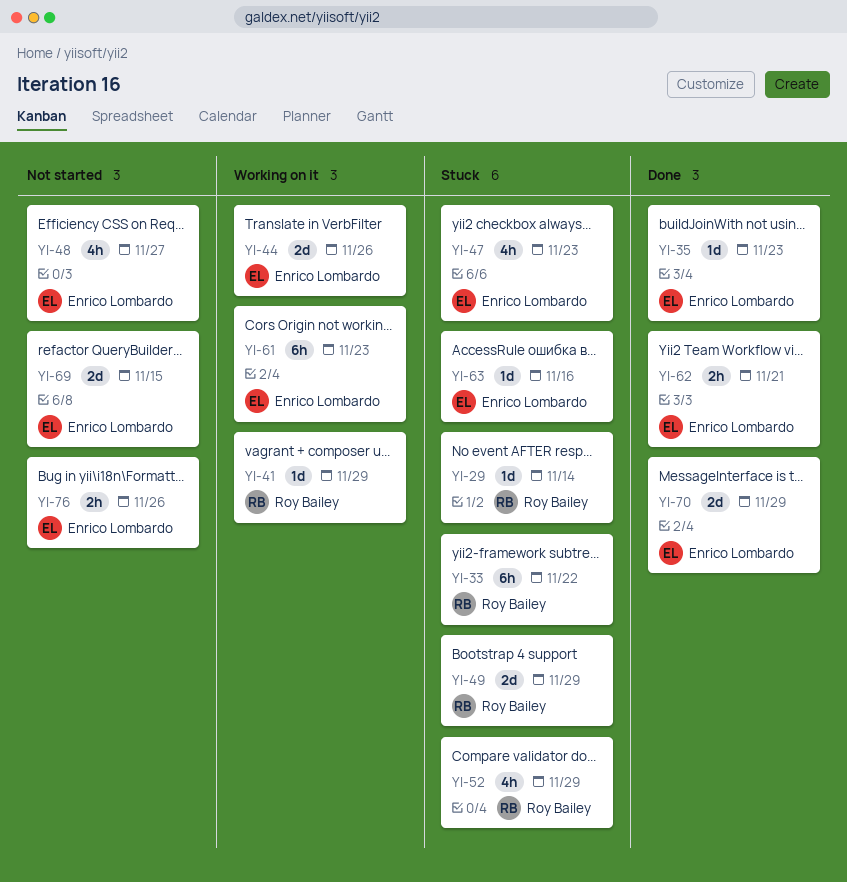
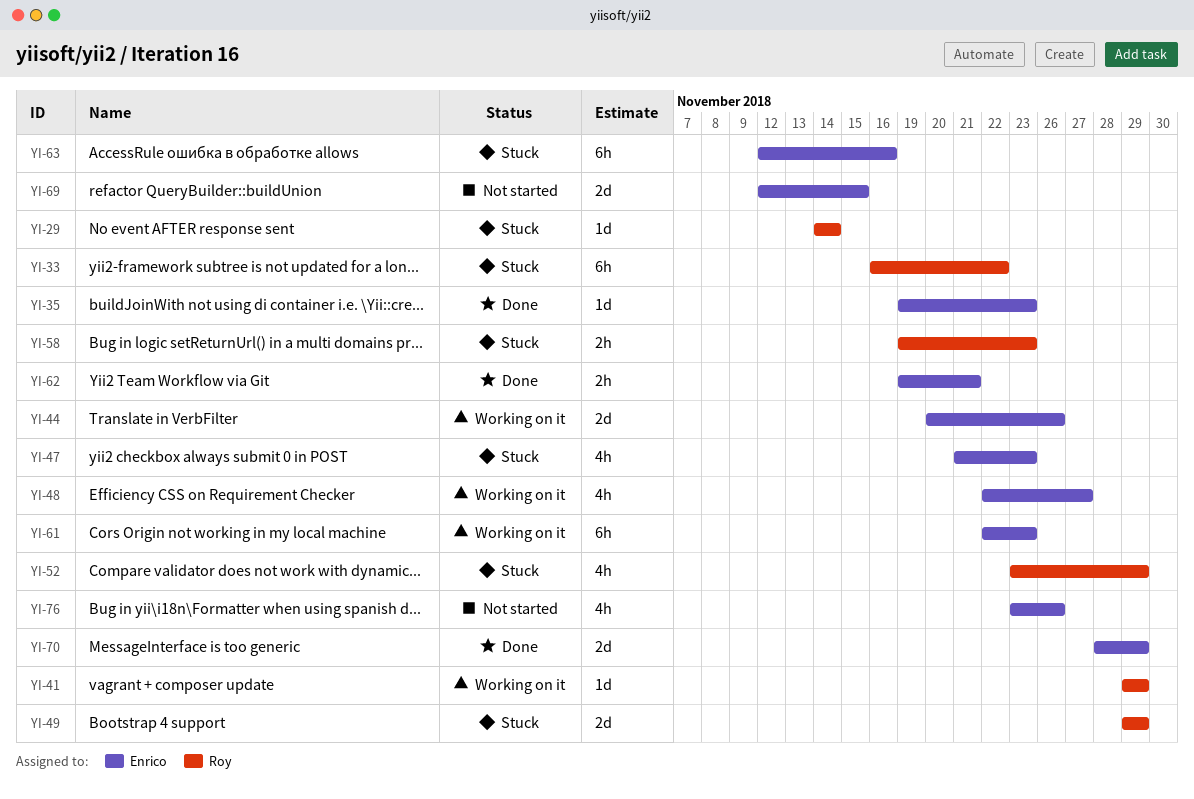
YI-48, status: Not started -> Working on it
YI-58: none -> present
YI-63, estimate: 1d -> 6h
YI-76, estimate: 2h -> 4h

